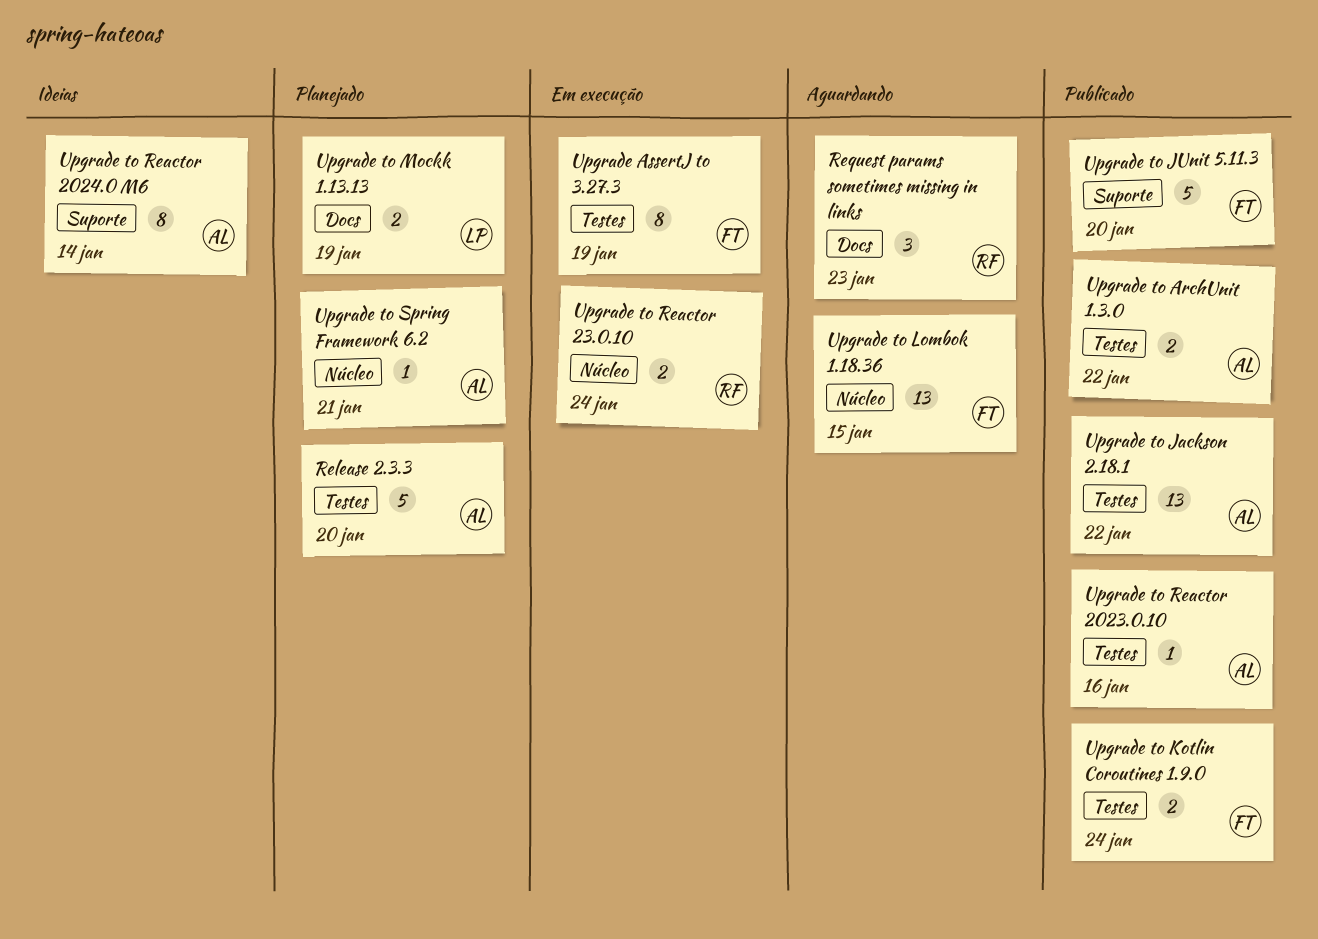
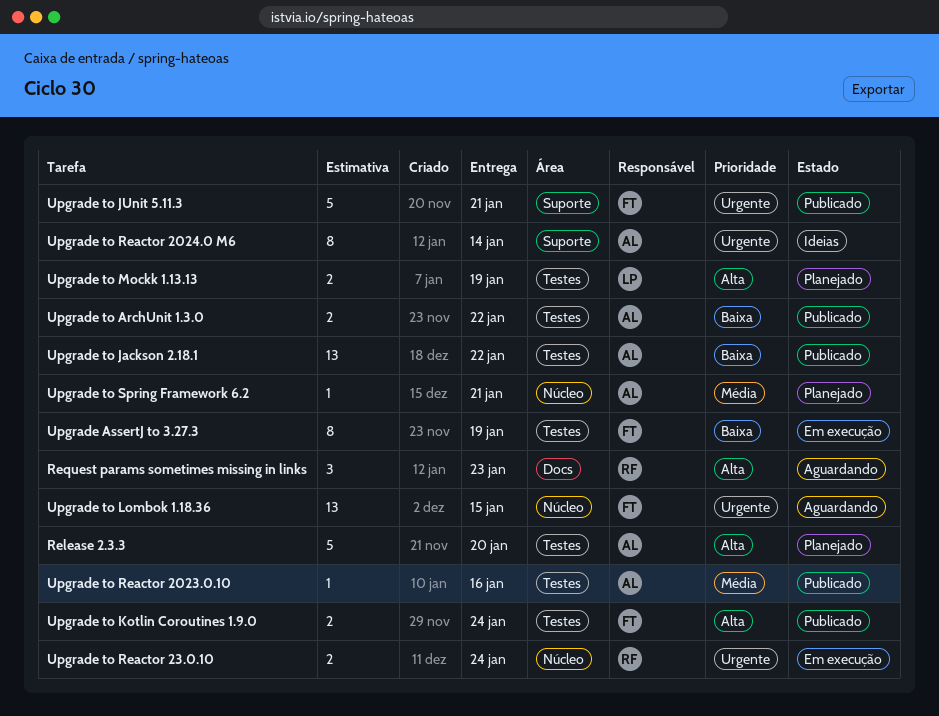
Upgrade to JUnit 5.11.3, due: Jan 20 -> Jan 21
Upgrade to Mockk 1.13.13, label: Docs -> Testes

